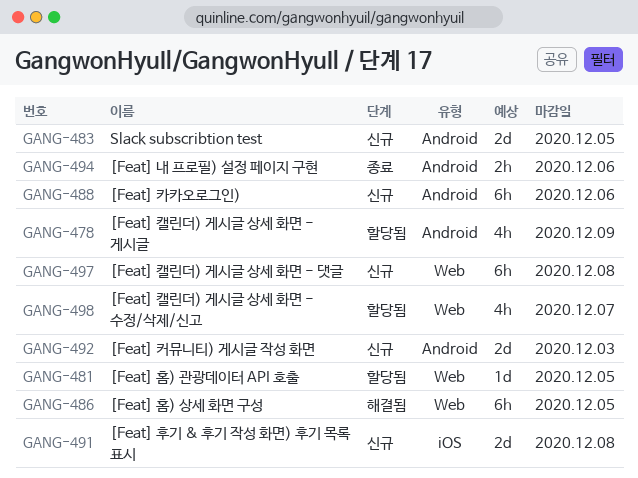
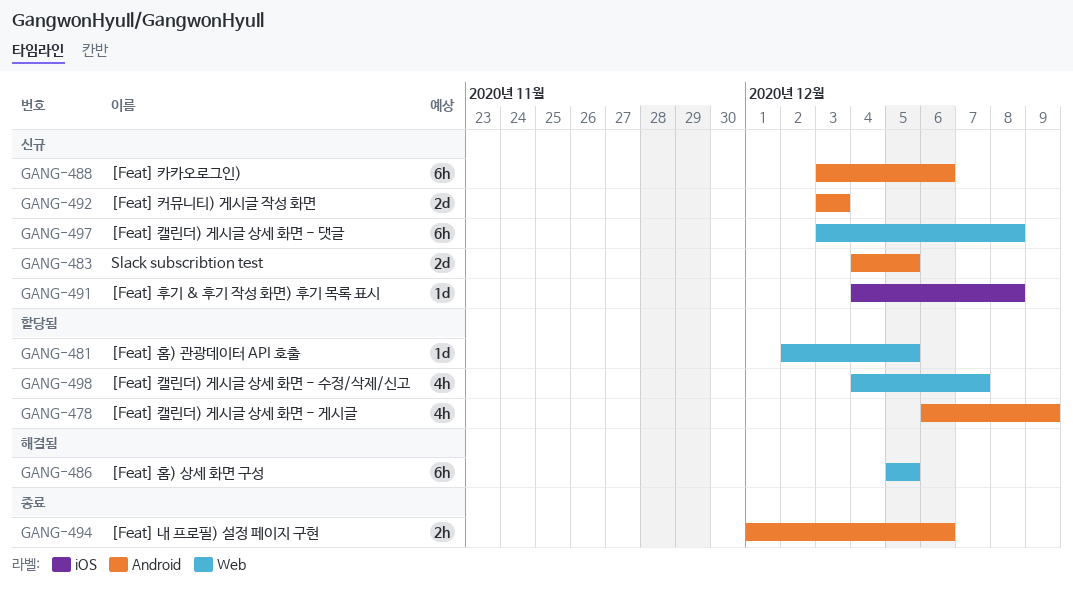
GANG-491, estimate: 2d -> 1d

